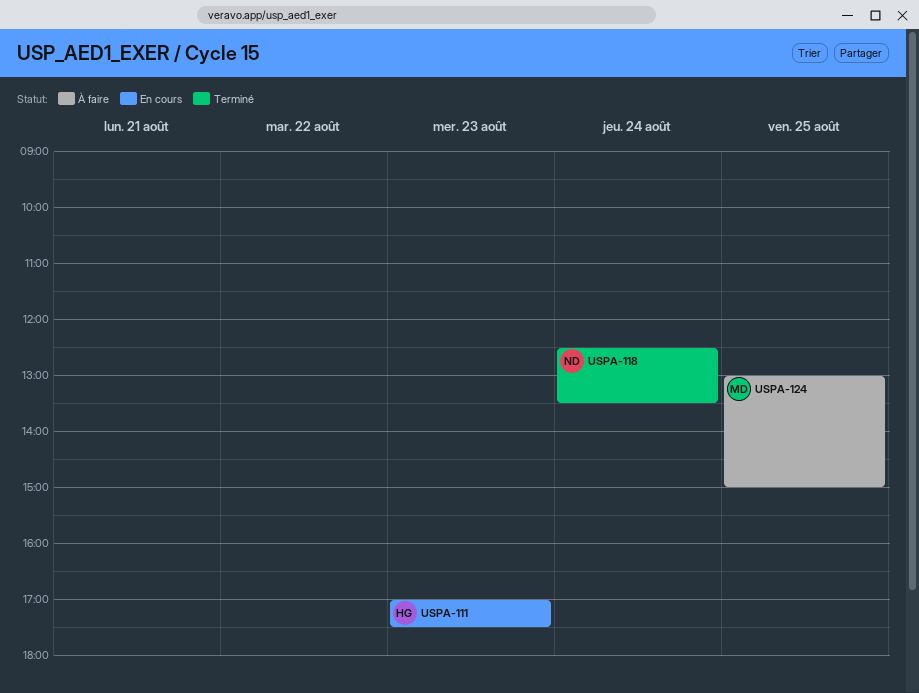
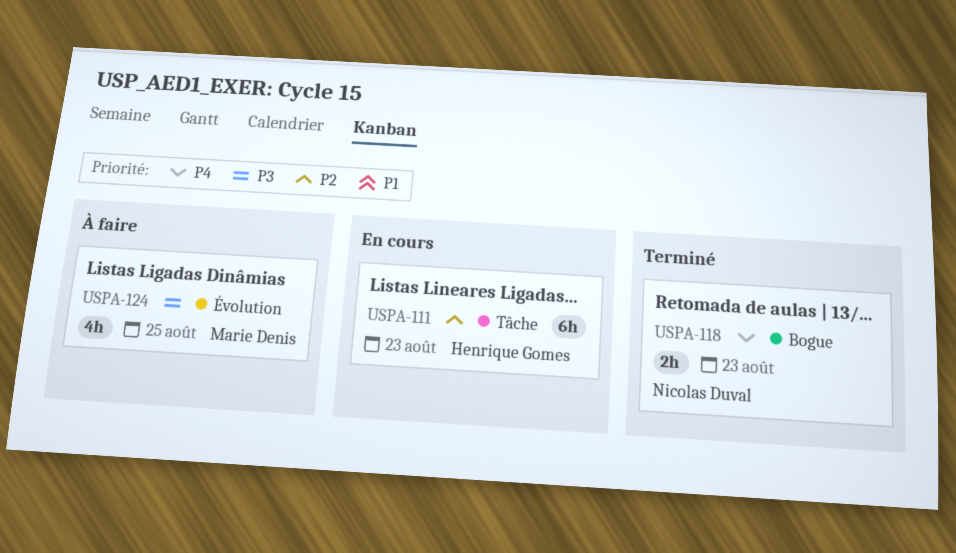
USPA-118, day: Aug 24 -> Aug 23

